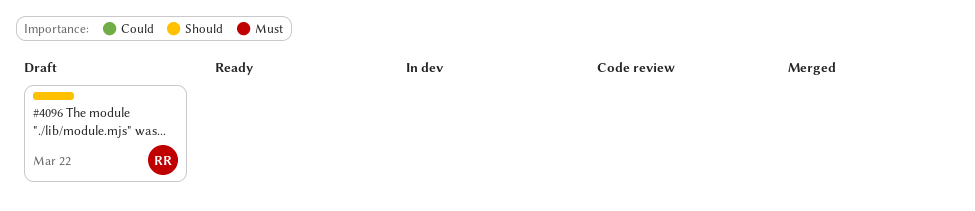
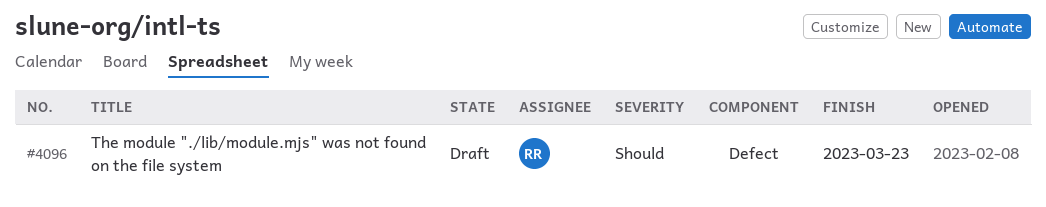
#4096, due: Mar 22 -> Mar 23

